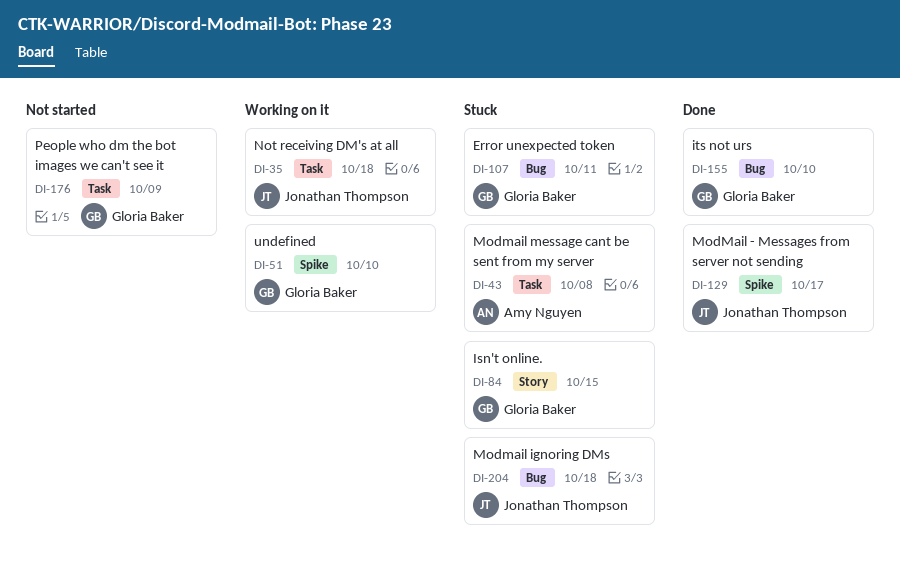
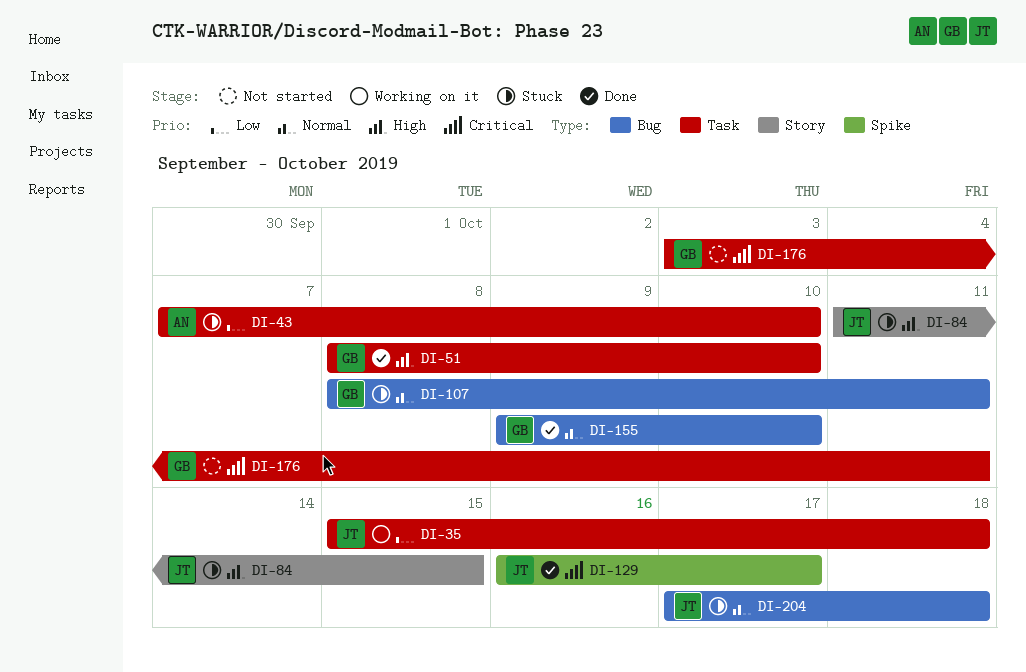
DI-43, due: Oct 8 -> Oct 10
DI-51, status: Working on it -> Done
DI-51, label: Spike -> Task
DI-84, owner: Gloria Baker -> Jonathan Thompson
DI-176, due: Oct 9 -> Oct 11

